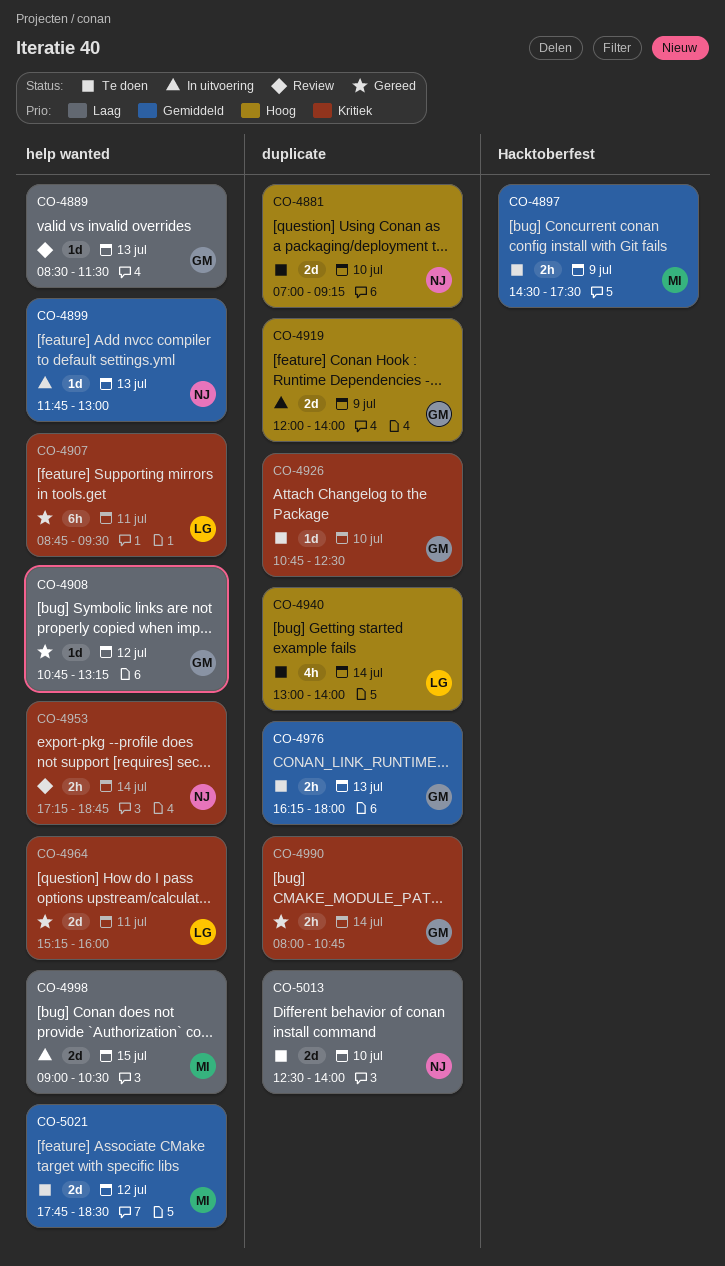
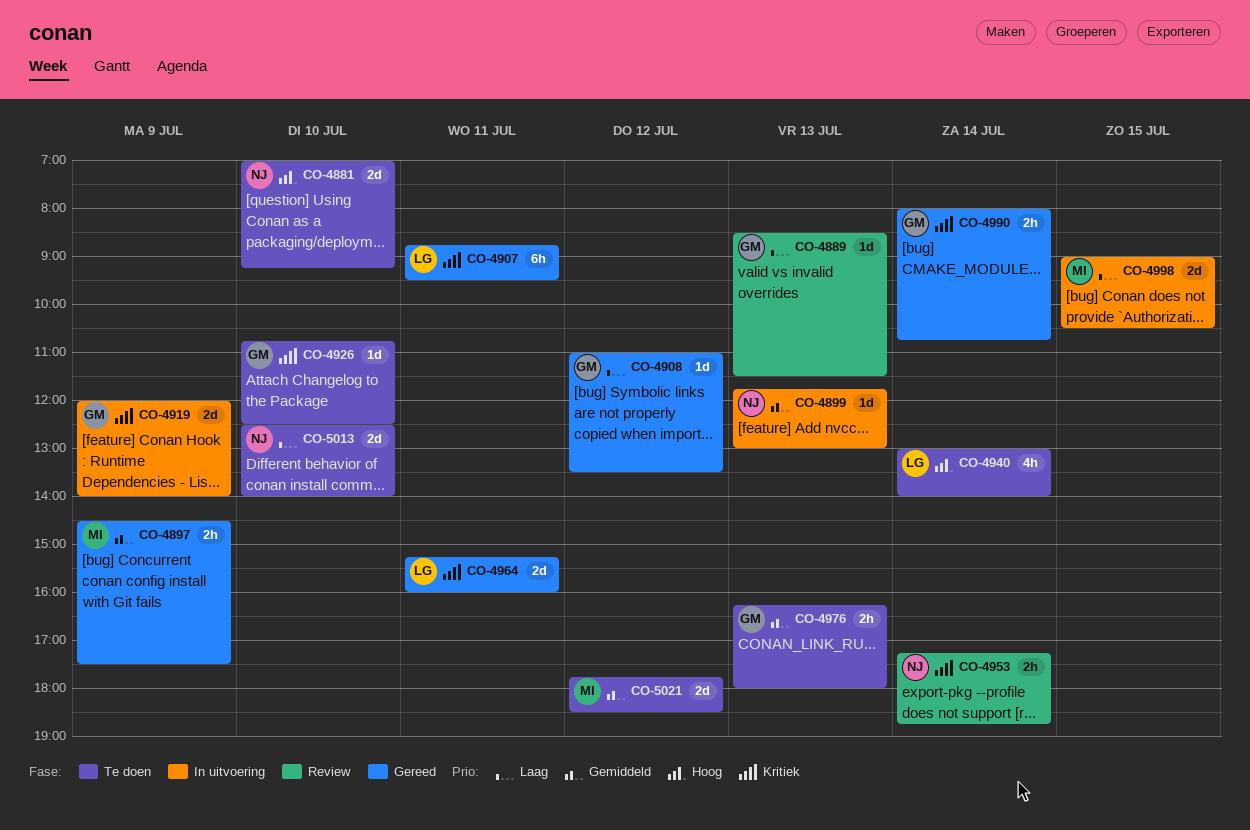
CO-4897, status: Te doen -> Gereed
CO-4908, begins: 10:45 -> 11:00
CO-4908, ends: 13:15 -> 13:30
CO-4919, priority: Hoog -> Kritiek

